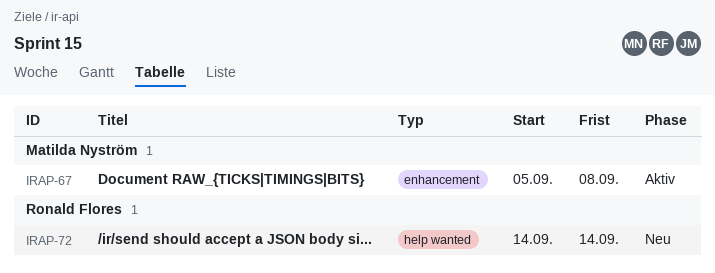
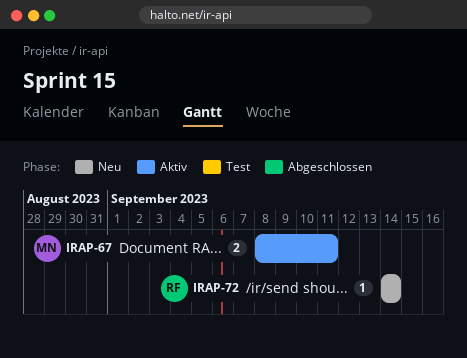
IRAP-67, start: Sep 5 -> Sep 8
IRAP-67, due: Sep 8 -> Sep 11

